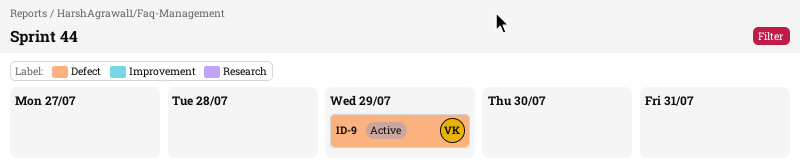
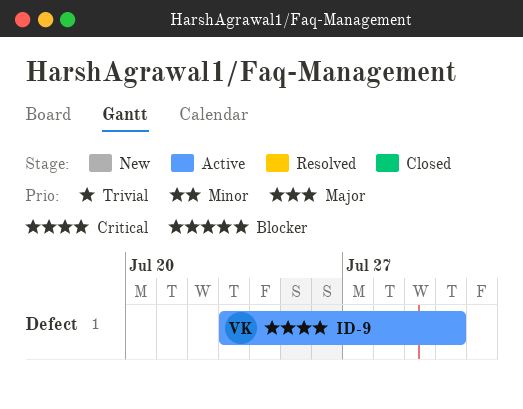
ID-9, due: Jul 29 -> Jul 30

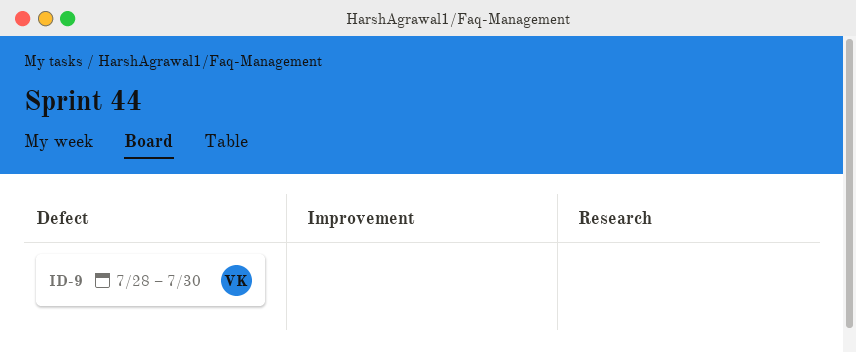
ID-9, start: Jul 23 -> Jul 28

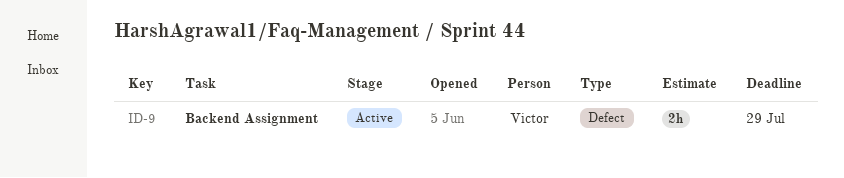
ID-9, due: Jul 30 -> Jul 29

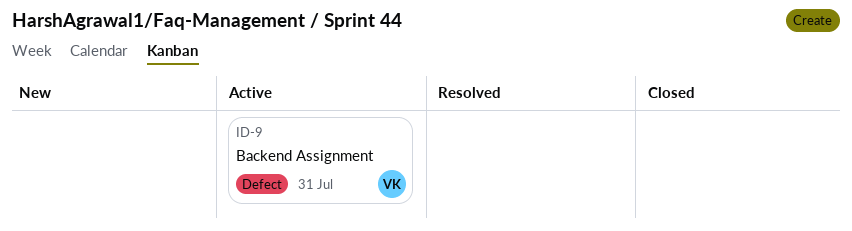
ID-9, due: Jul 29 -> Jul 31

